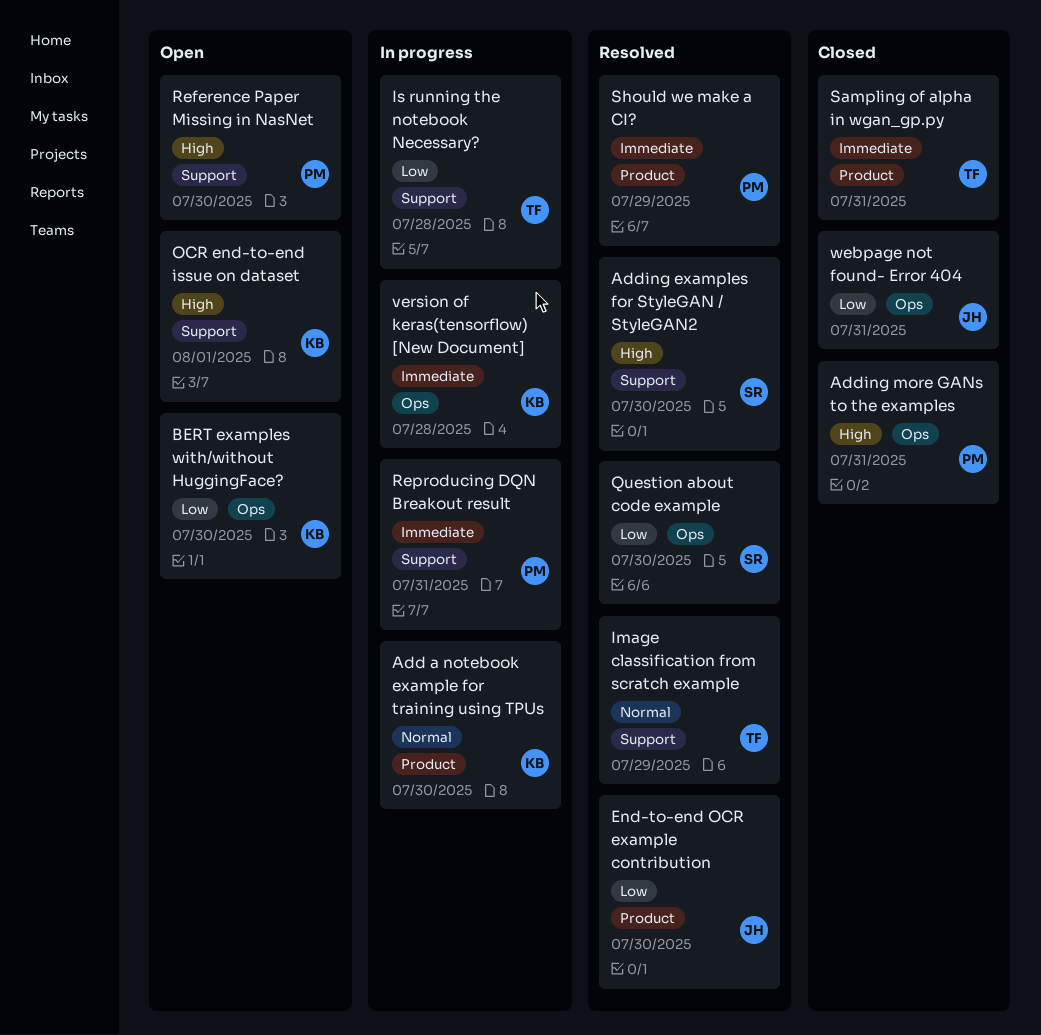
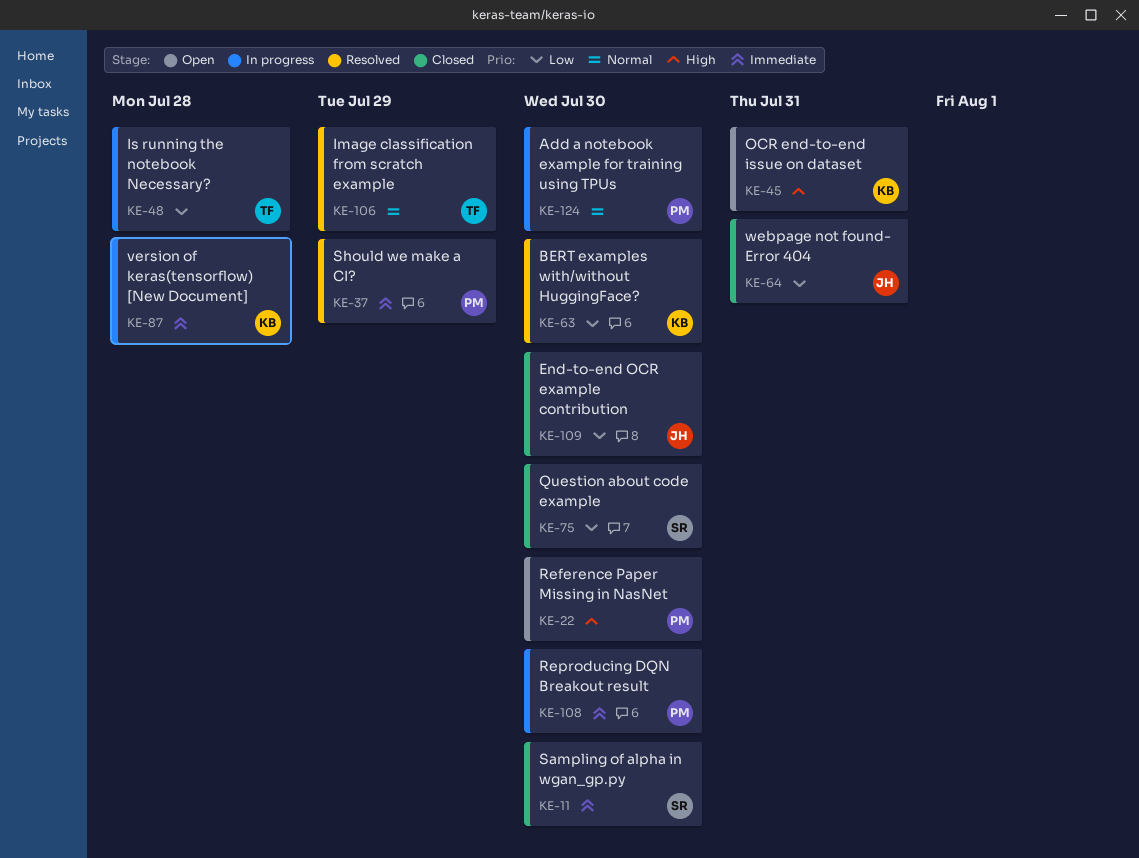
Add a notebook example for training using TPUs, owner: KB -> PM
Adding examples for StyleGAN / StyleGAN2: present -> none
Adding more GANs to the examples: present -> none
BERT examples with/without HuggingFace?, status: Open -> Resolved
End-to-end OCR example contribution, status: Resolved -> Closed
OCR end-to-end issue on dataset, due: Aug 1 -> Jul 31
Question about code example, status: Resolved -> Closed
Reproducing DQN Breakout result, due: Jul 31 -> Jul 30
Sampling of alpha in wgan_gp.py, owner: TF -> SR
Sampling of alpha in wgan_gp.py, due: Jul 31 -> Jul 30

